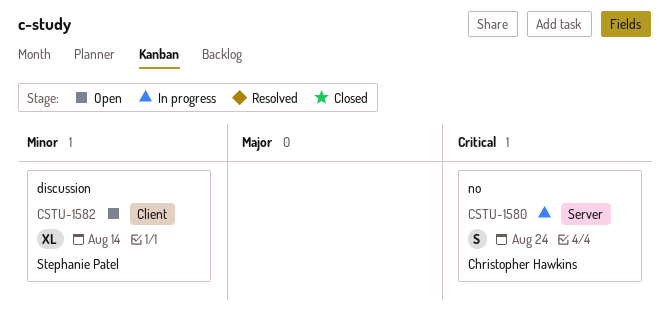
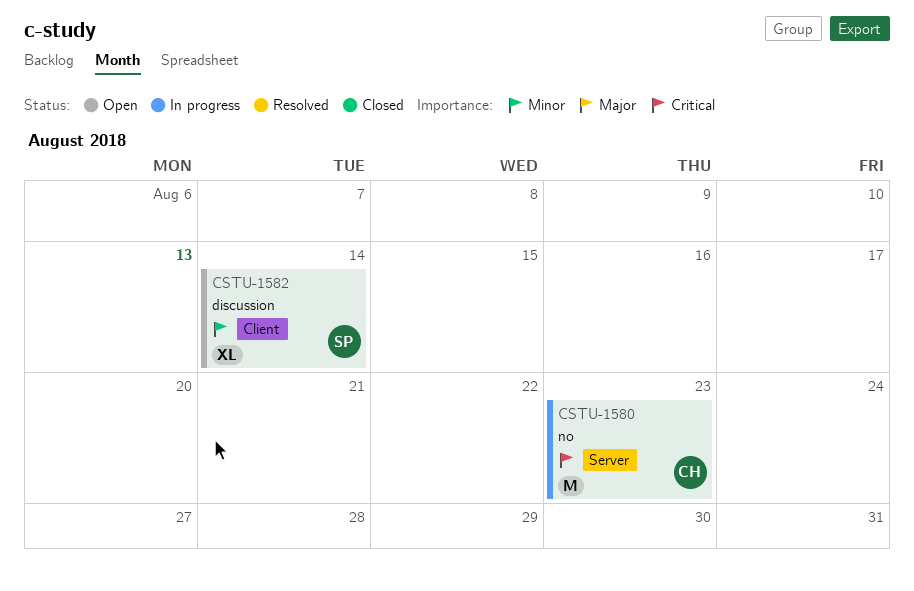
CSTU-1580, estimate: S -> M
CSTU-1580, due: Aug 24 -> Aug 23

